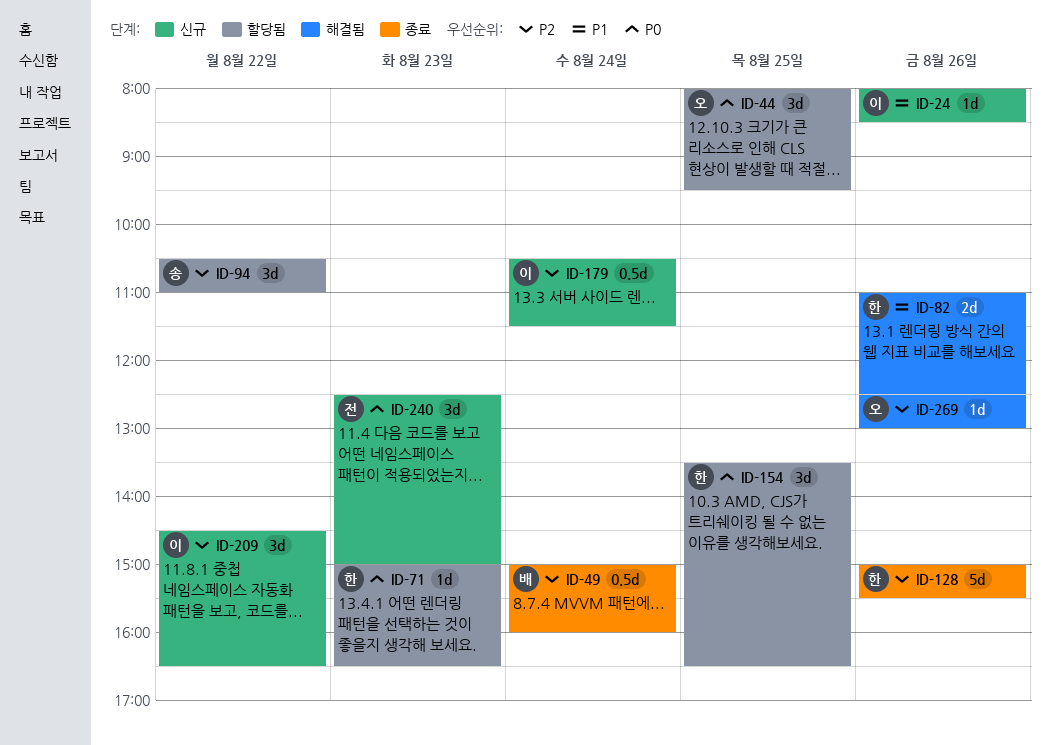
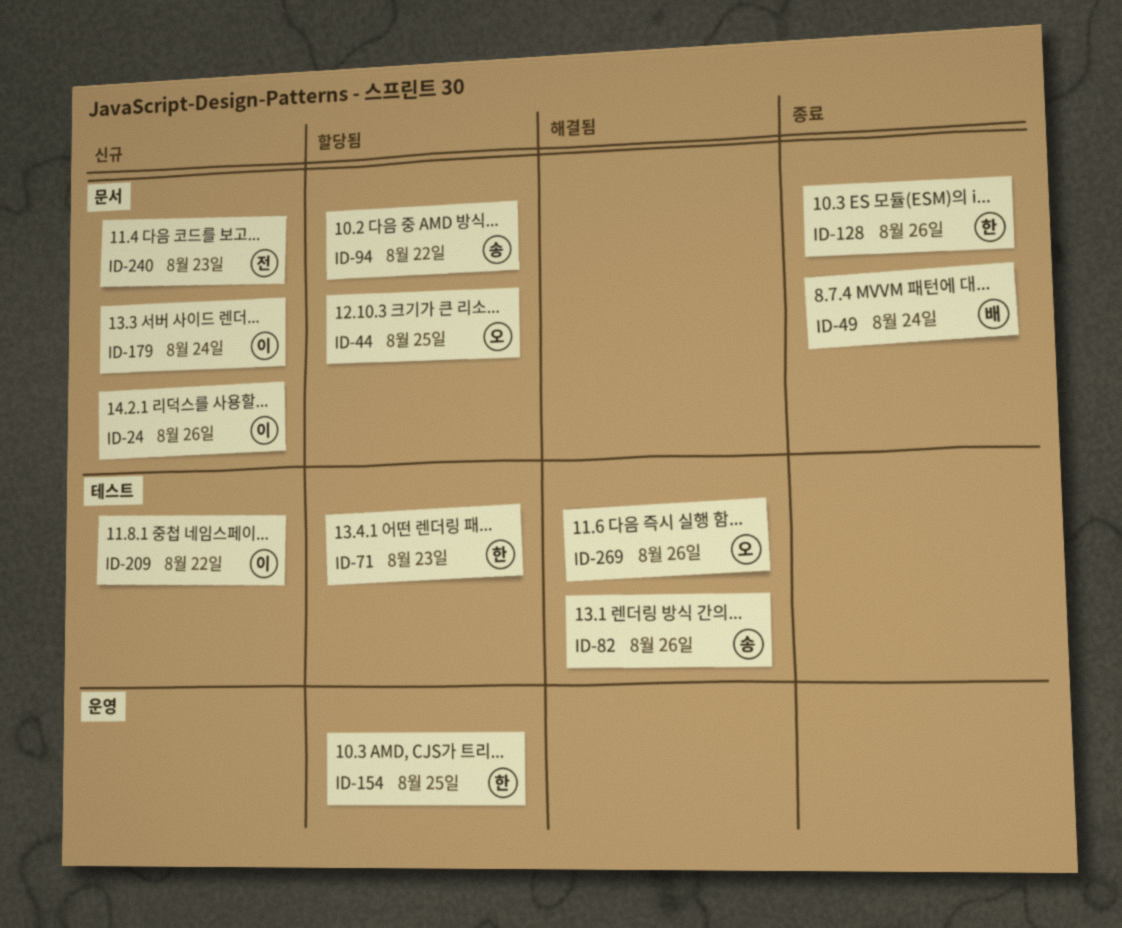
ID-82, owner: 한 -> 송

